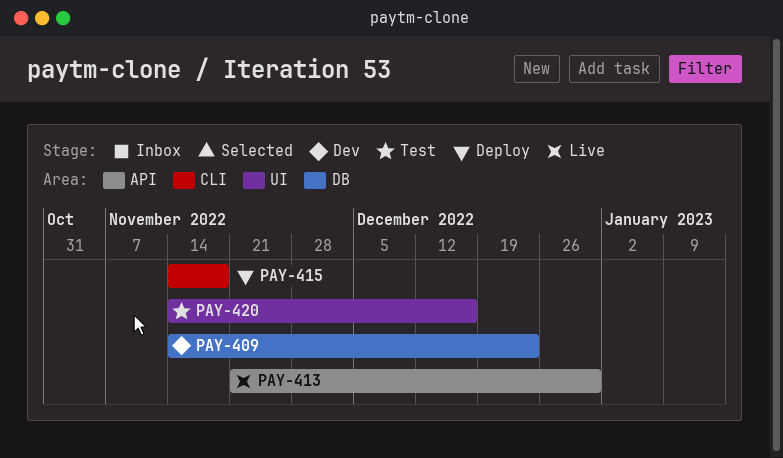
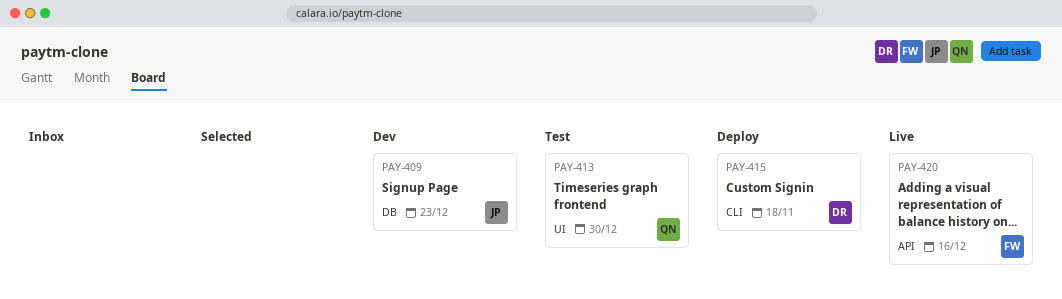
PAY-413, status: Live -> Test
PAY-413, label: API -> UI
PAY-420, status: Test -> Live
PAY-420, label: UI -> API

